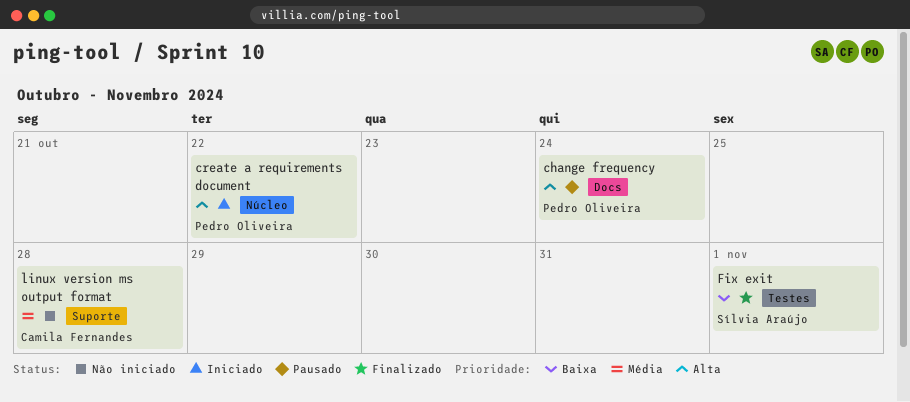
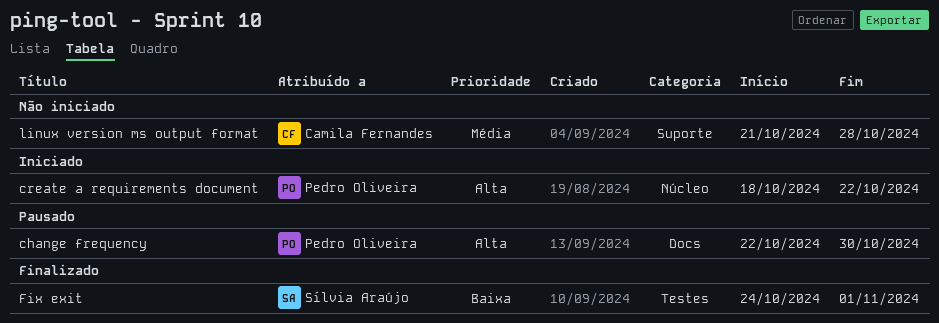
change frequency, due: Oct 24 -> Oct 30

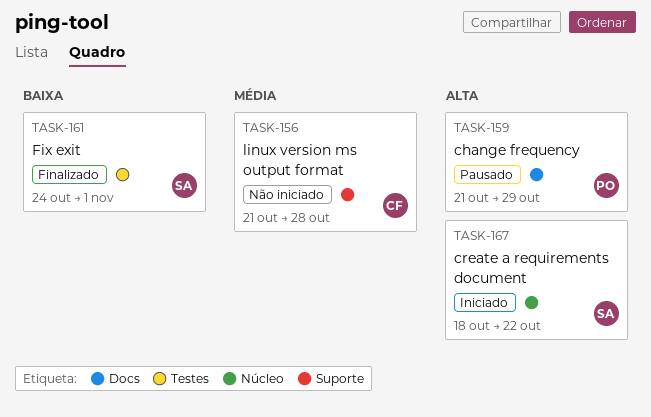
change frequency, start: Oct 22 -> Oct 21
change frequency, due: Oct 30 -> Oct 29
create a requirements document, owner: Pedro Oliveira -> Sílvia Araújo

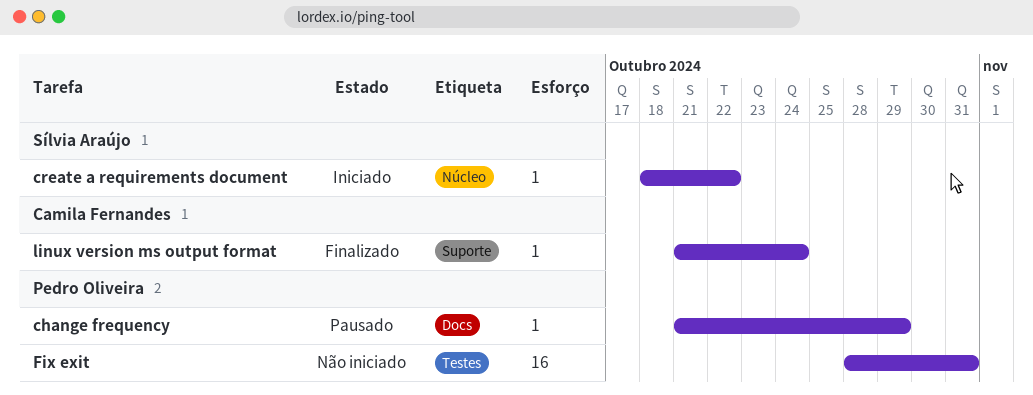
Fix exit, status: Finalizado -> Não iniciado
Fix exit, owner: Sílvia Araújo -> Pedro Oliveira
Fix exit, start: Oct 24 -> Oct 28
Fix exit, due: Nov 1 -> Oct 31
linux version ms output format, status: Não iniciado -> Finalizado
linux version ms output format, due: Oct 28 -> Oct 24

